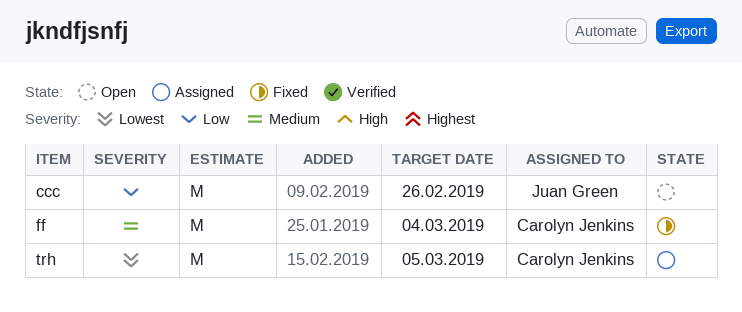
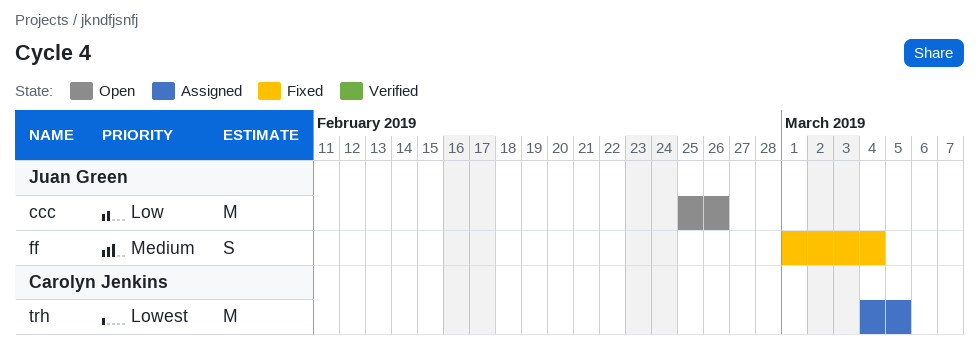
ff, owner: Carolyn Jenkins -> Juan Green
ff, estimate: M -> S

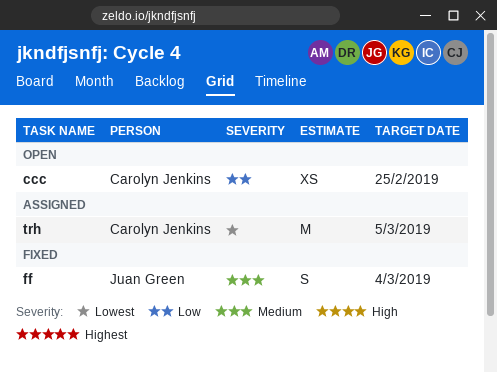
ccc, owner: Juan Green -> Carolyn Jenkins
ccc, estimate: M -> XS
ccc, due: Feb 26 -> Feb 25

